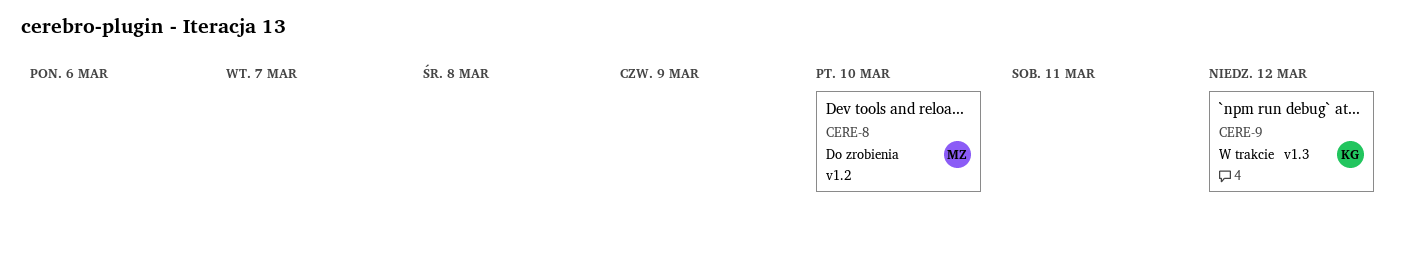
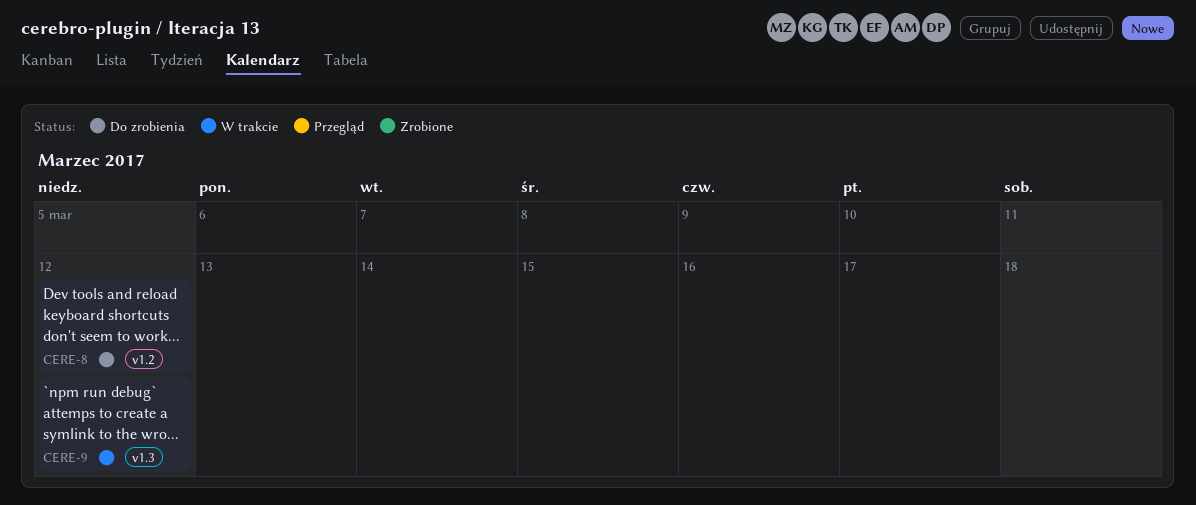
CERE-8, due: Mar 10 -> Mar 12

